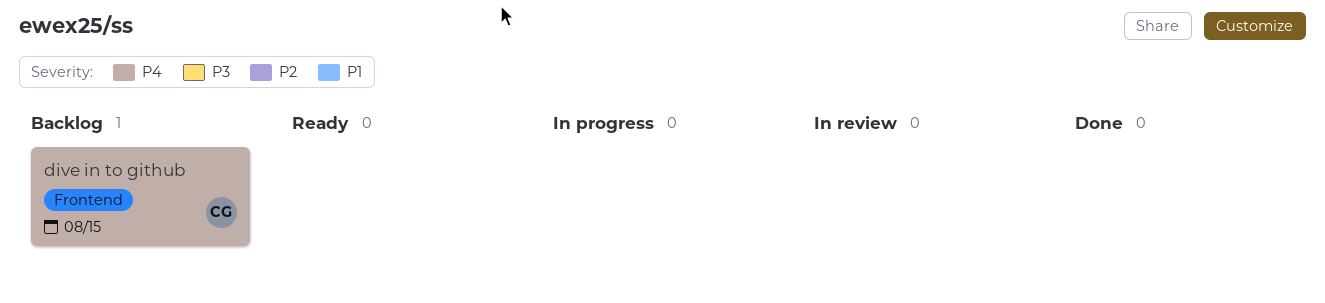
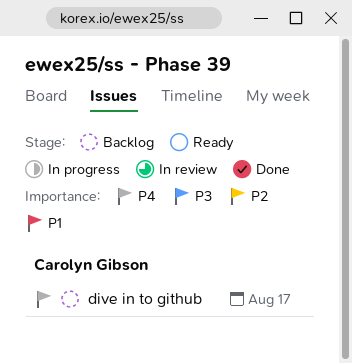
dive in to github, due: Aug 15 -> Aug 17

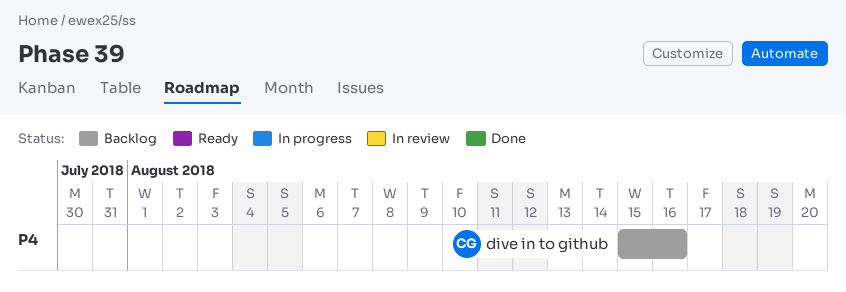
dive in to github, due: Aug 17 -> Aug 16

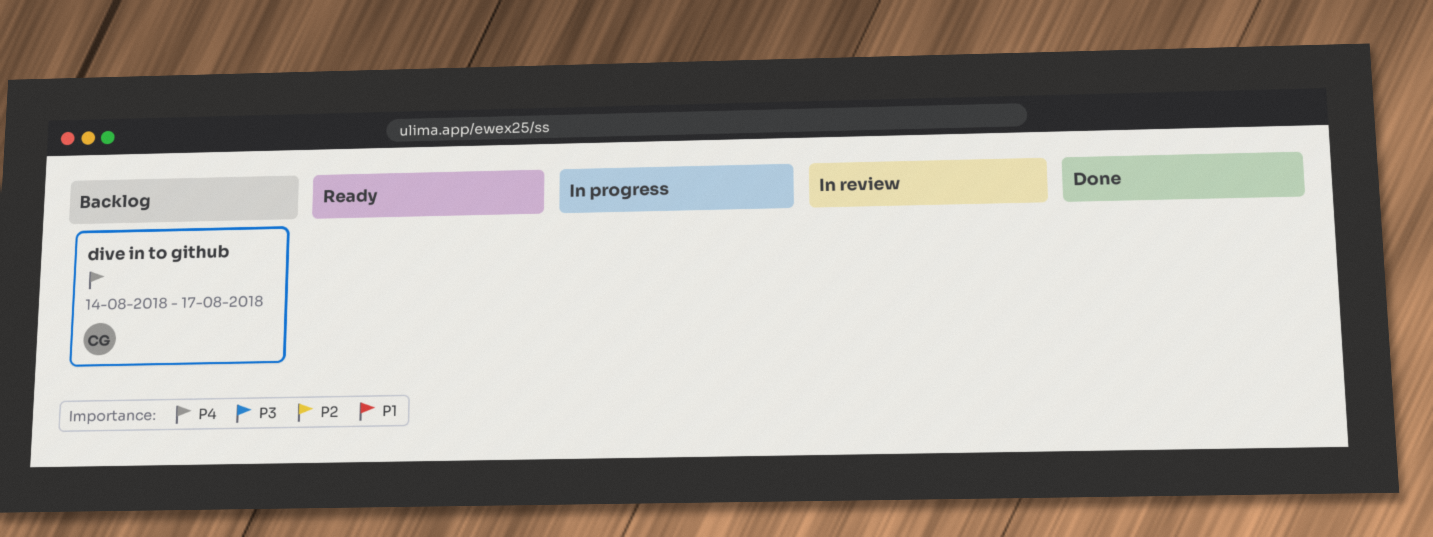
dive in to github, start: Aug 15 -> Aug 14
dive in to github, due: Aug 16 -> Aug 17

